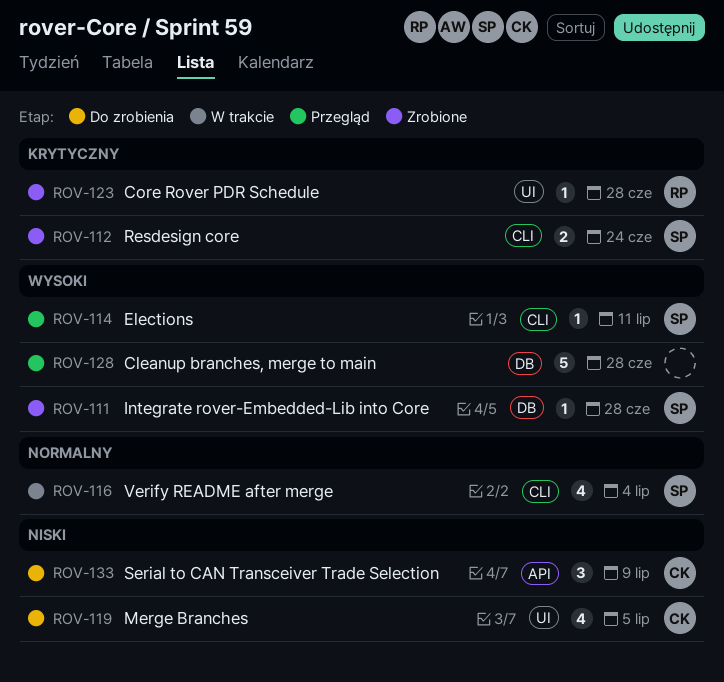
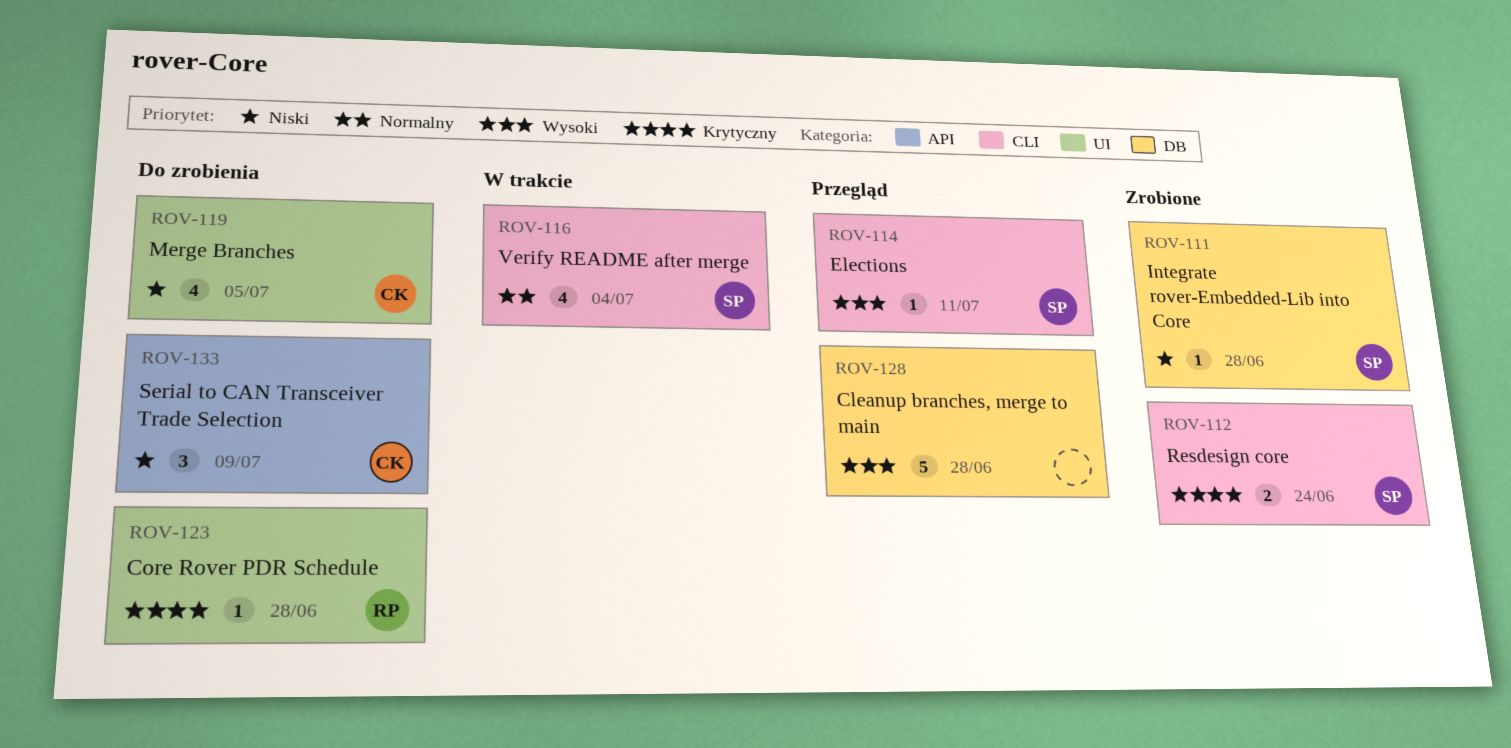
ROV-111, priority: Wysoki -> Niski
ROV-123, status: Zrobione -> Do zrobienia

